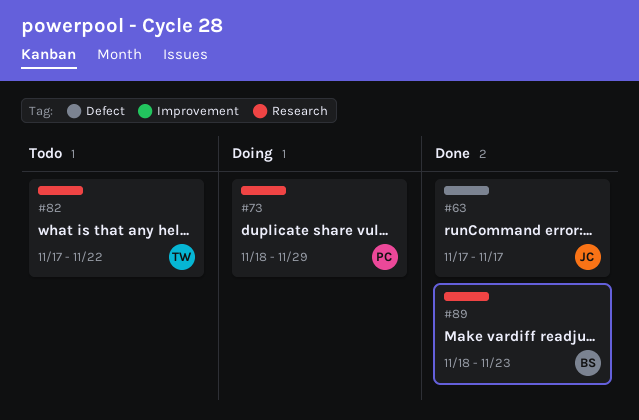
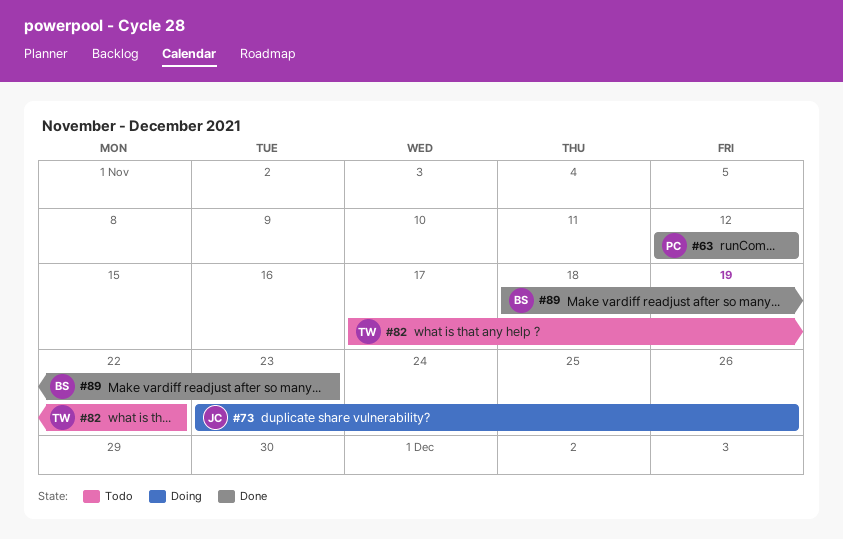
#63, owner: JC -> PC
#63, start: Nov 17 -> Nov 12
#63, due: Nov 17 -> Nov 12
#73, owner: PC -> JC
#73, start: Nov 18 -> Nov 23
#73, due: Nov 29 -> Nov 26

